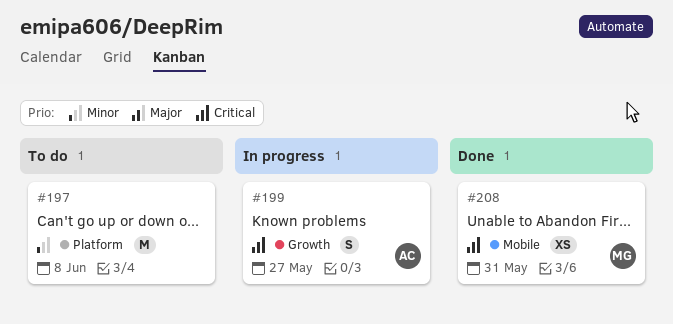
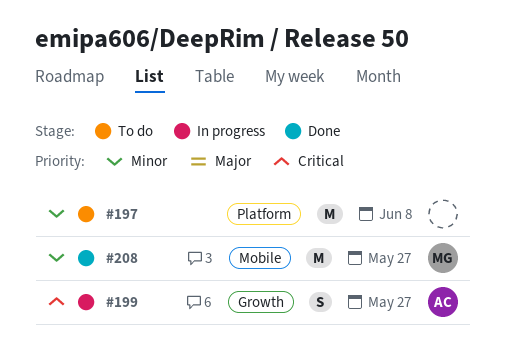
#208, priority: Critical -> Minor
#208, estimate: XS -> M
#208, due: May 31 -> May 27

